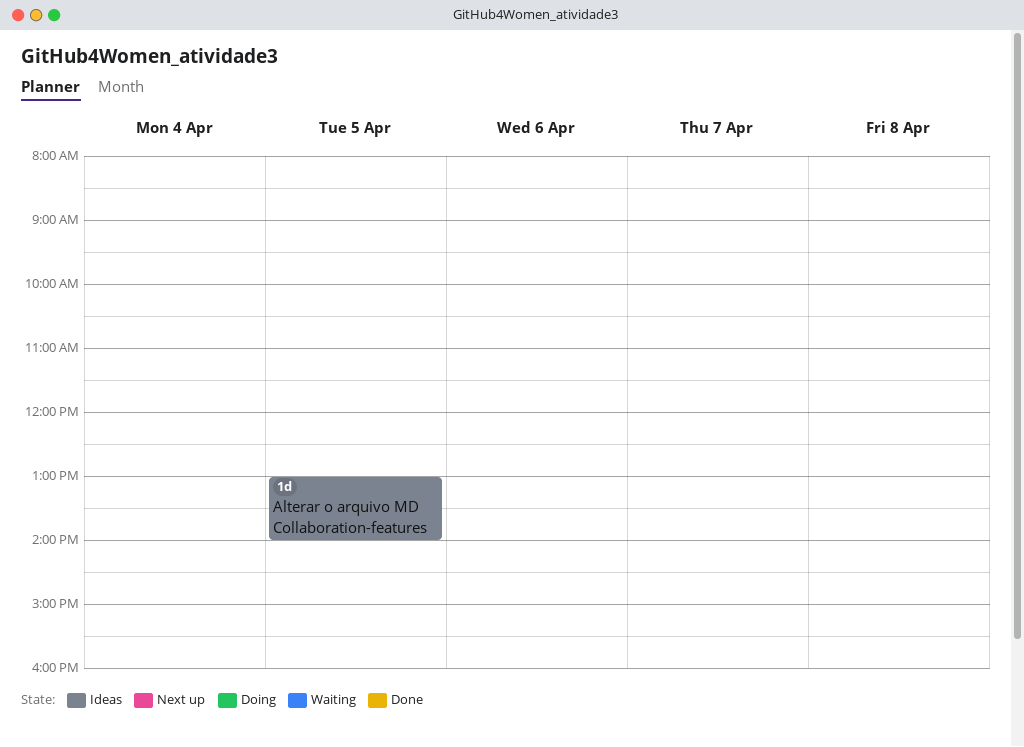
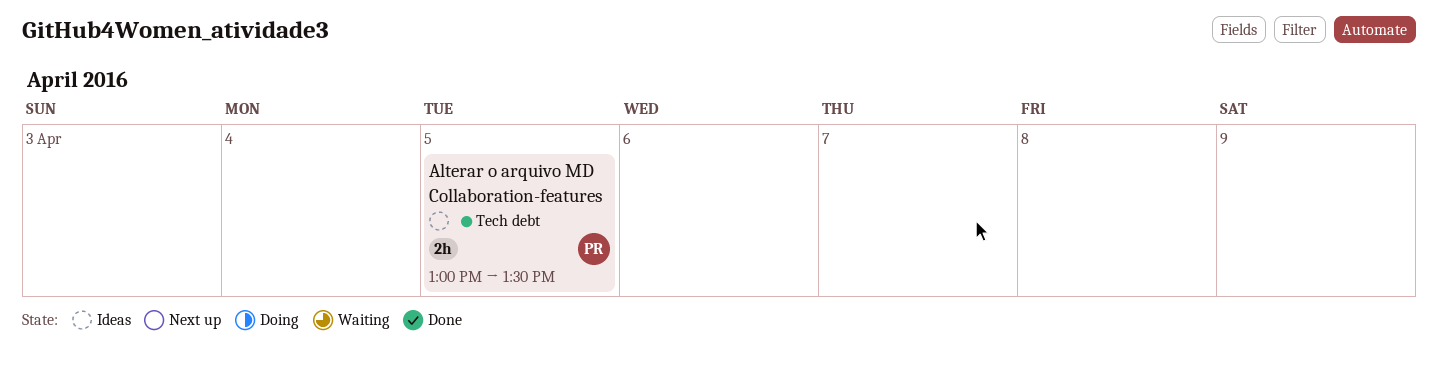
Alterar o arquivo MD Collaboration-features, estimate: 1d -> 2h
Alterar o arquivo MD Collaboration-features, ends: 14:00 -> 13:30

